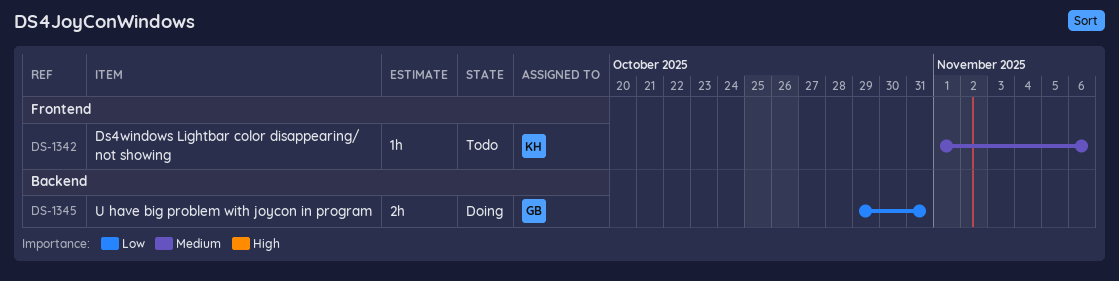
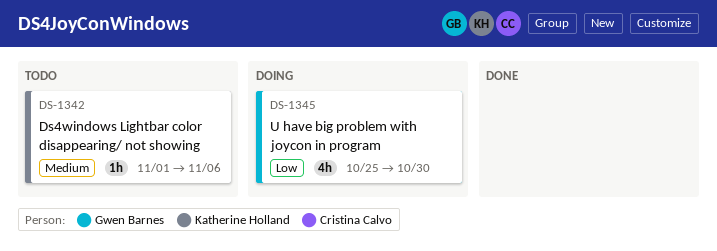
DS-1345, estimate: 2h -> 4h
DS-1345, start: Oct 29 -> Oct 25
DS-1345, due: Oct 31 -> Oct 30

